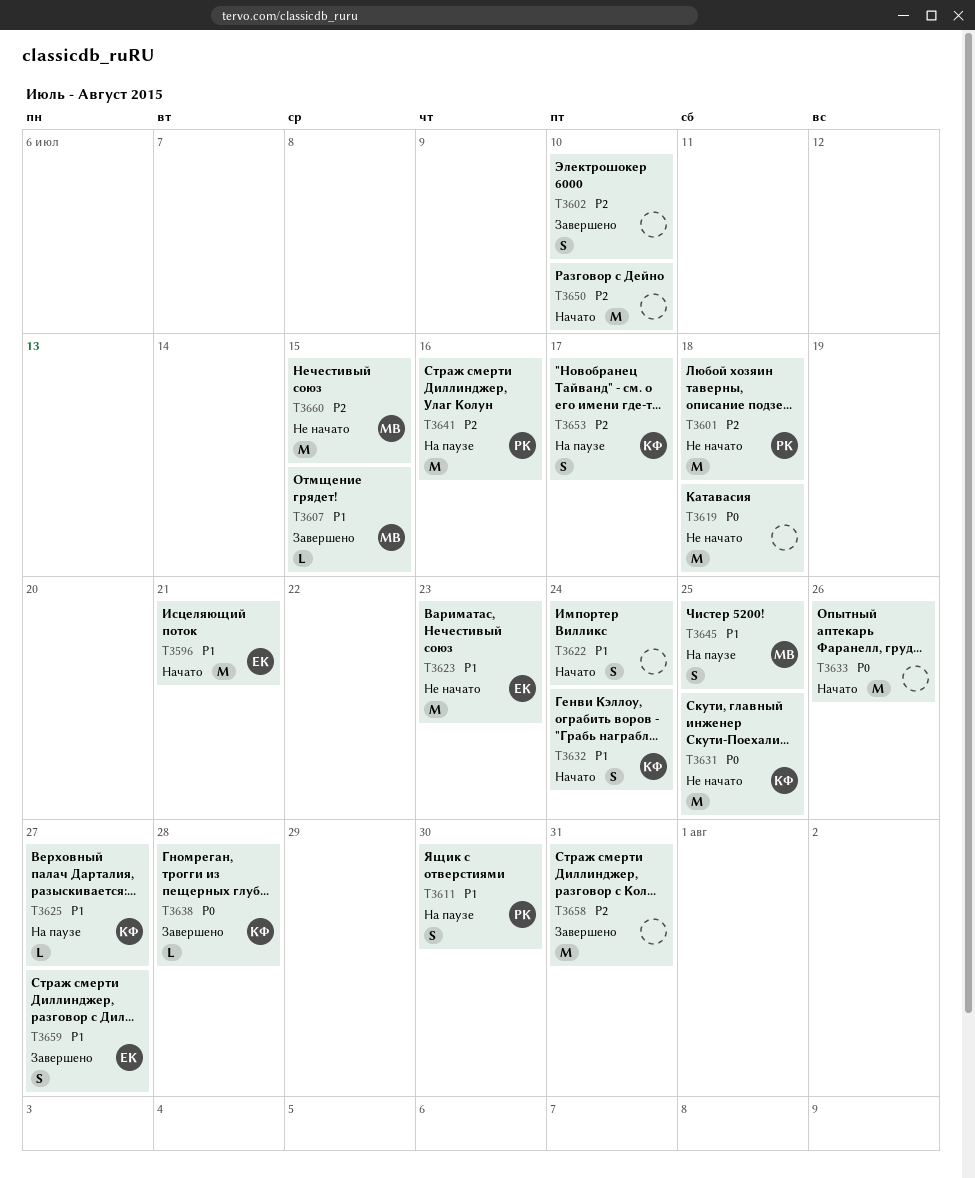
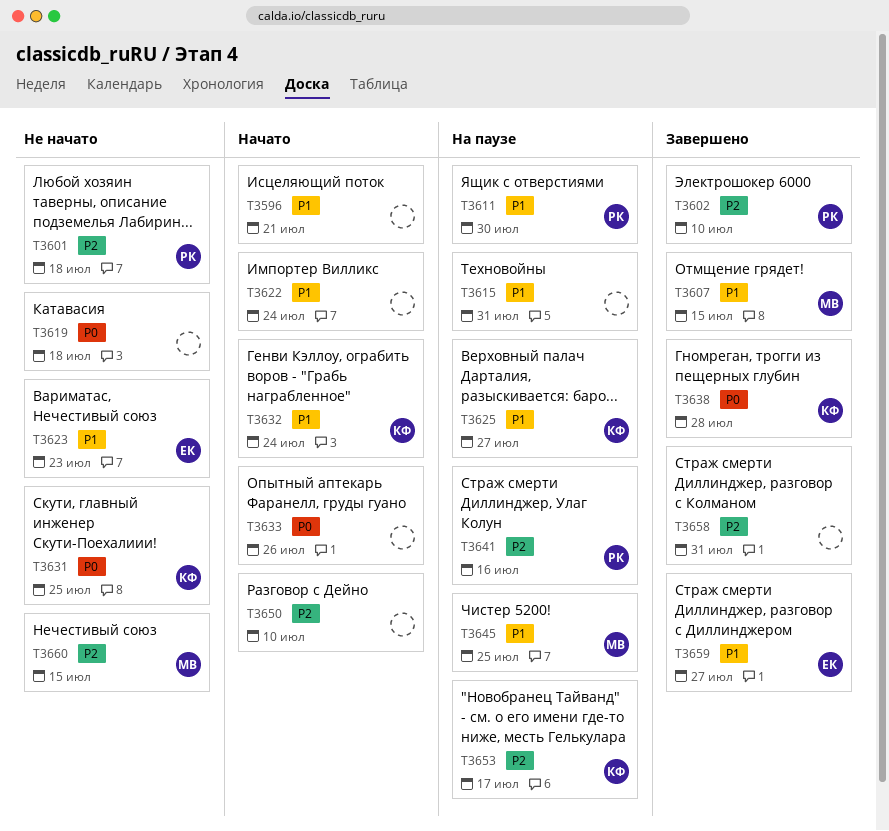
T3596, owner: ЕК -> none
T3602, owner: none -> РК
T3615: none -> present

